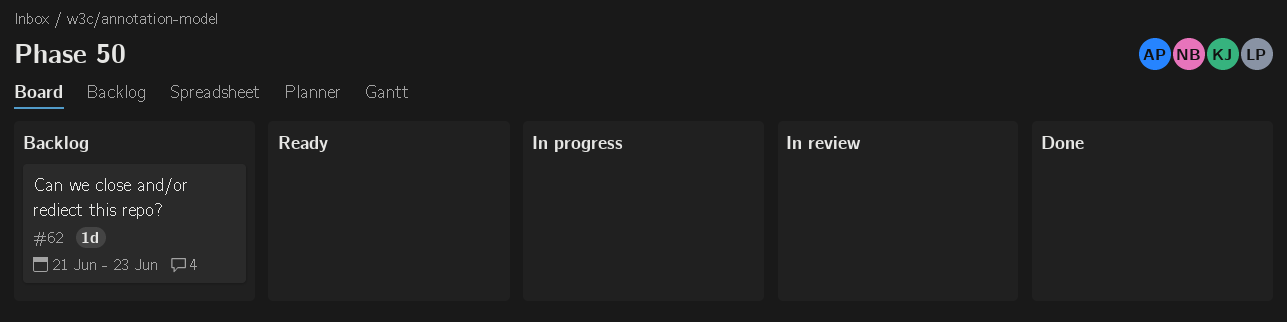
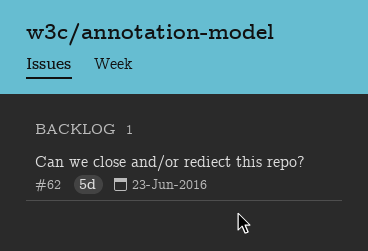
#62, estimate: 1d -> 5d

